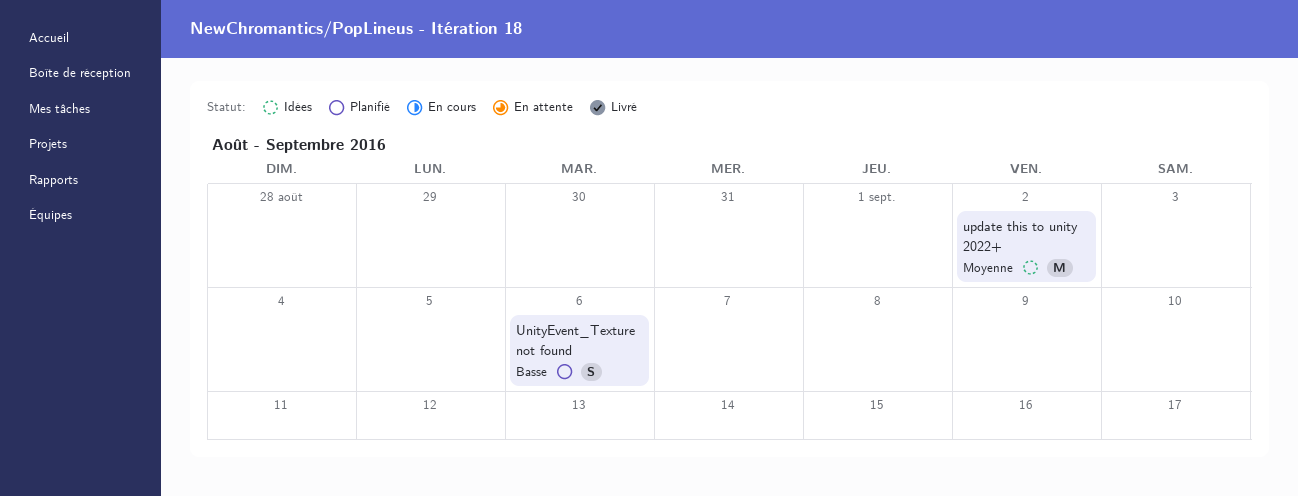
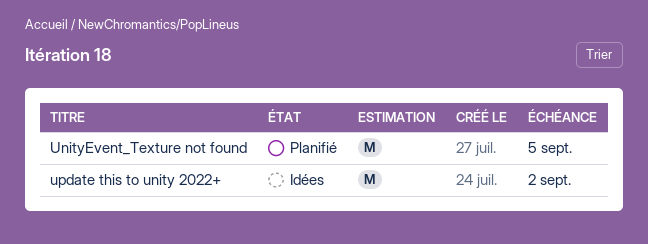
UnityEvent_Texture not found, estimate: S -> M
UnityEvent_Texture not found, due: Sep 6 -> Sep 5

